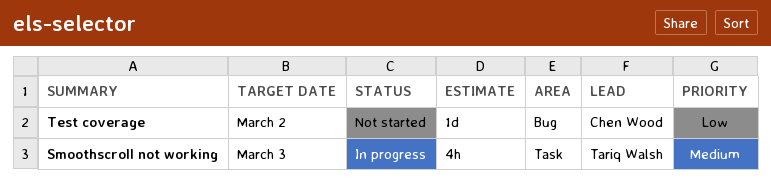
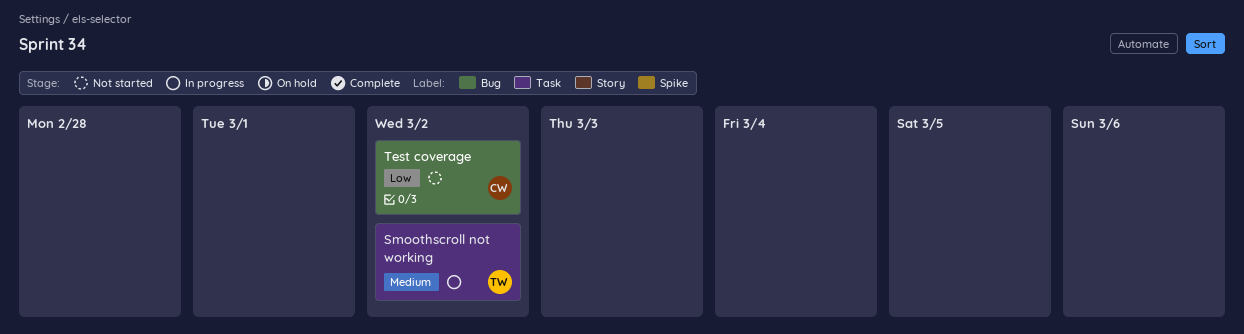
Smoothscroll not working, due: Mar 3 -> Mar 2

